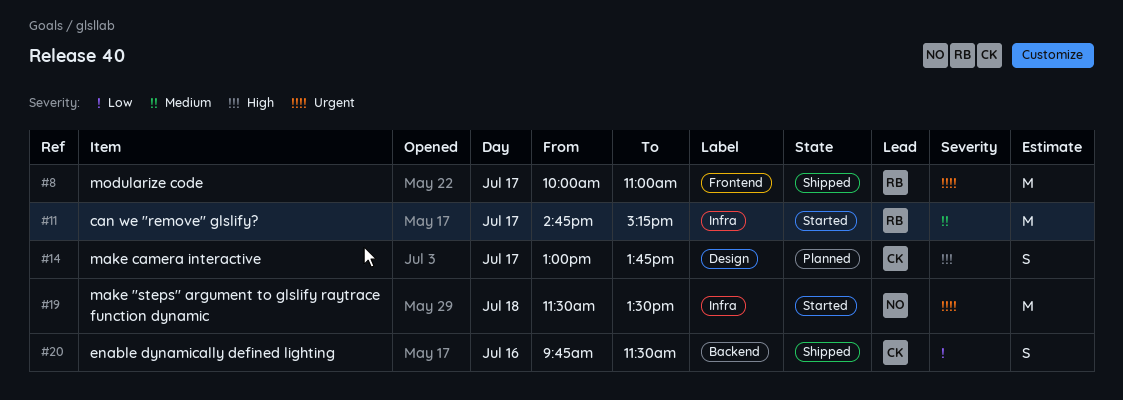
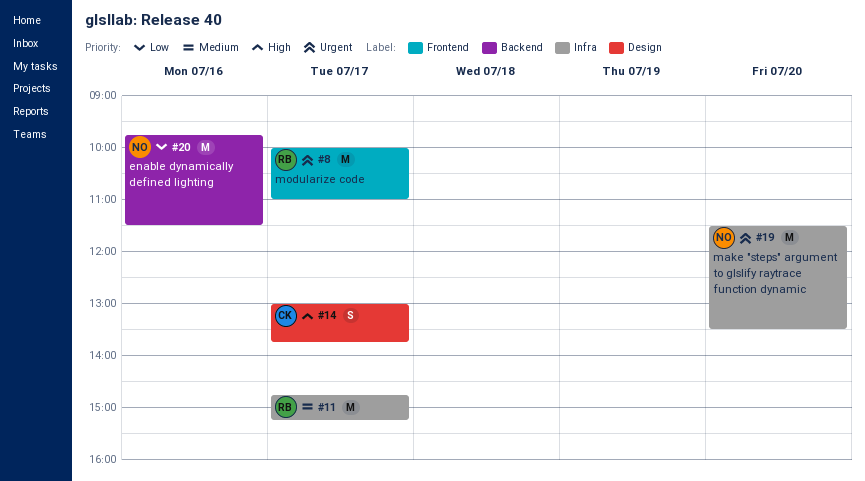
#19, day: Jul 18 -> Jul 20
#20, owner: CK -> NO
#20, estimate: S -> M

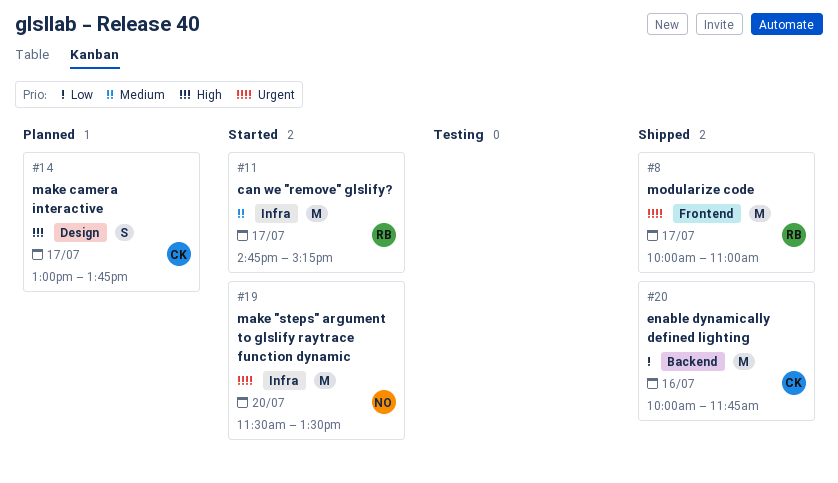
#20, owner: NO -> CK
#20, begins: 09:45 -> 10:00
#20, ends: 11:30 -> 11:45

